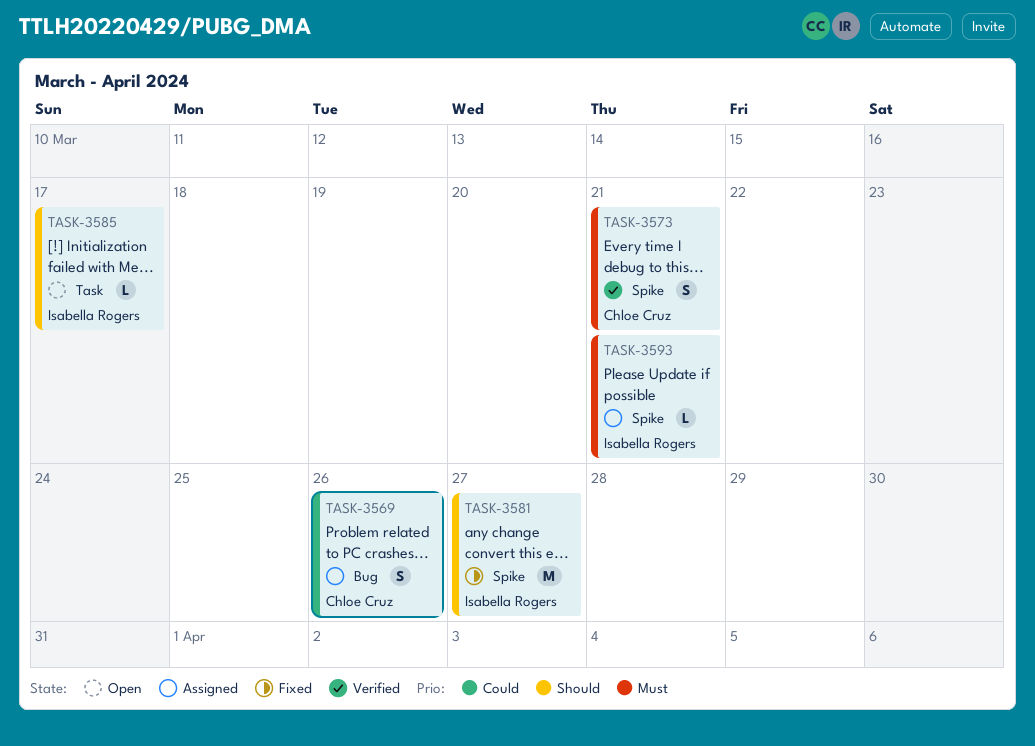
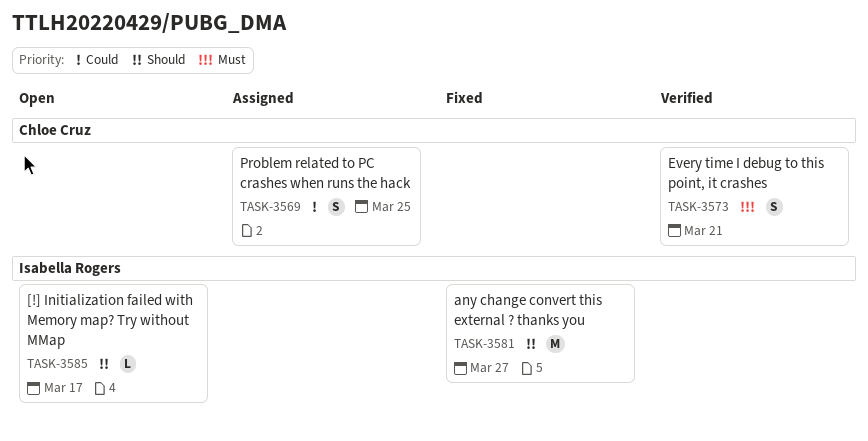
TASK-3569, due: Mar 26 -> Mar 25
TASK-3593: present -> none

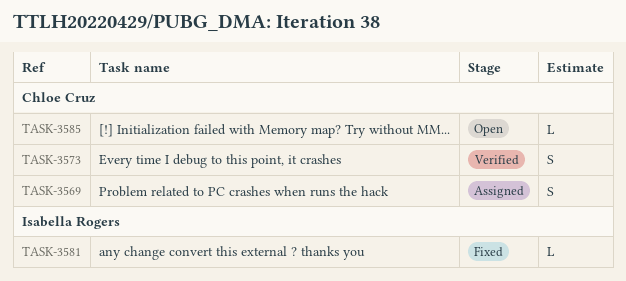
TASK-3581, estimate: M -> L
TASK-3585, owner: Isabella Rogers -> Chloe Cruz

